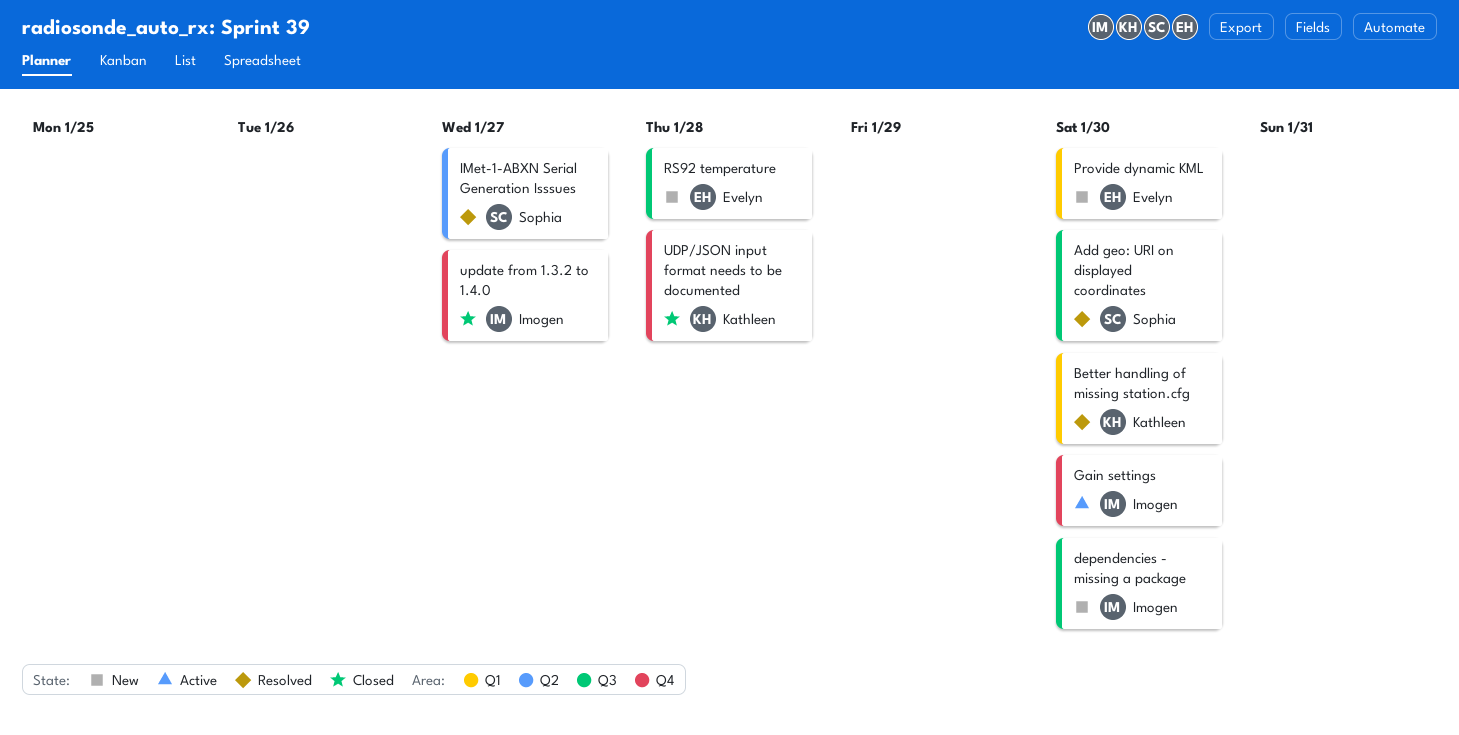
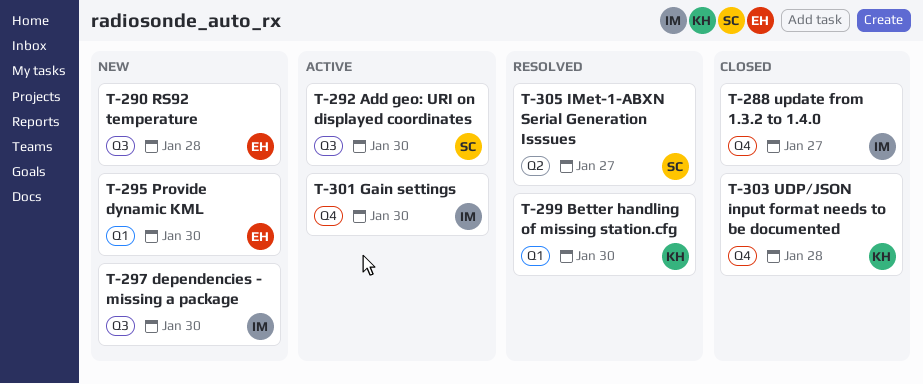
Add geo: URI on displayed coordinates, status: Resolved -> Active

